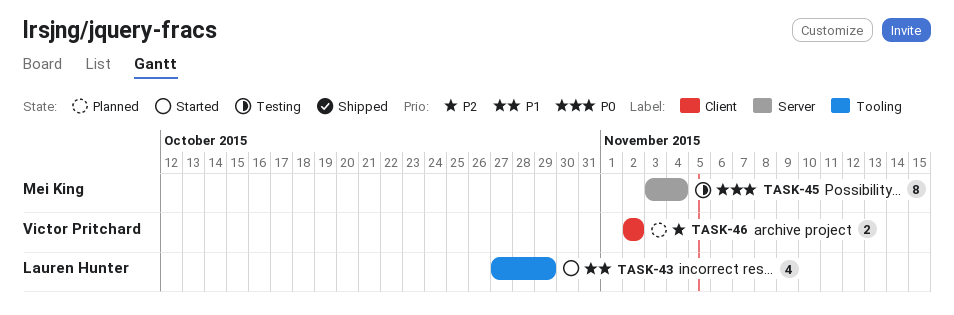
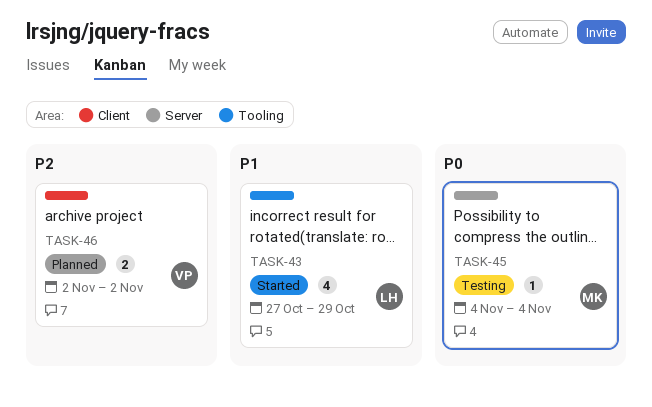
TASK-45, estimate: 8 -> 1
TASK-45, start: Nov 3 -> Nov 4

